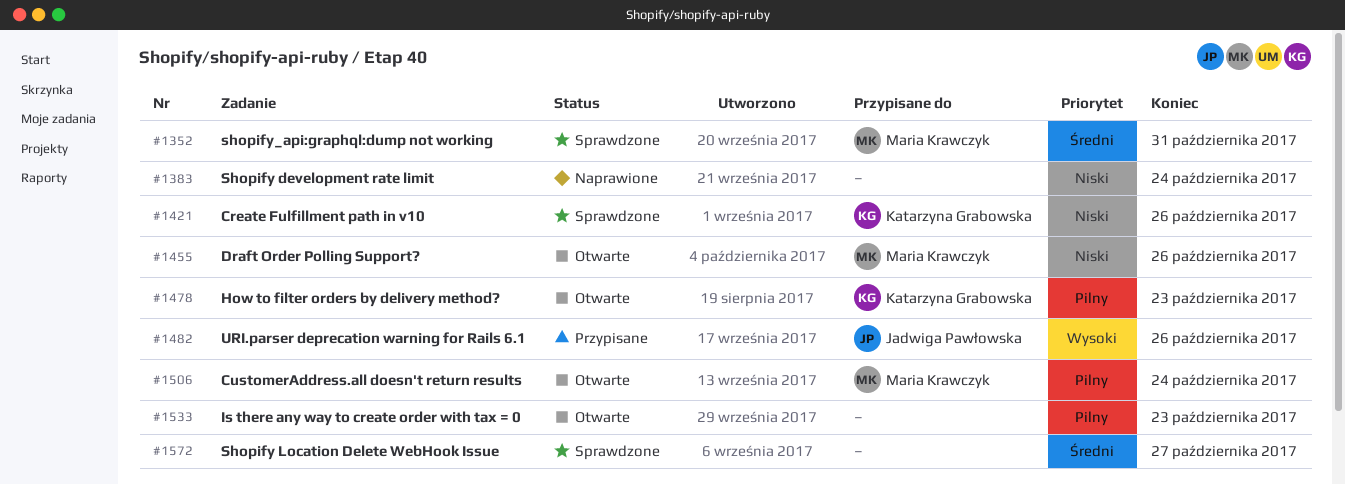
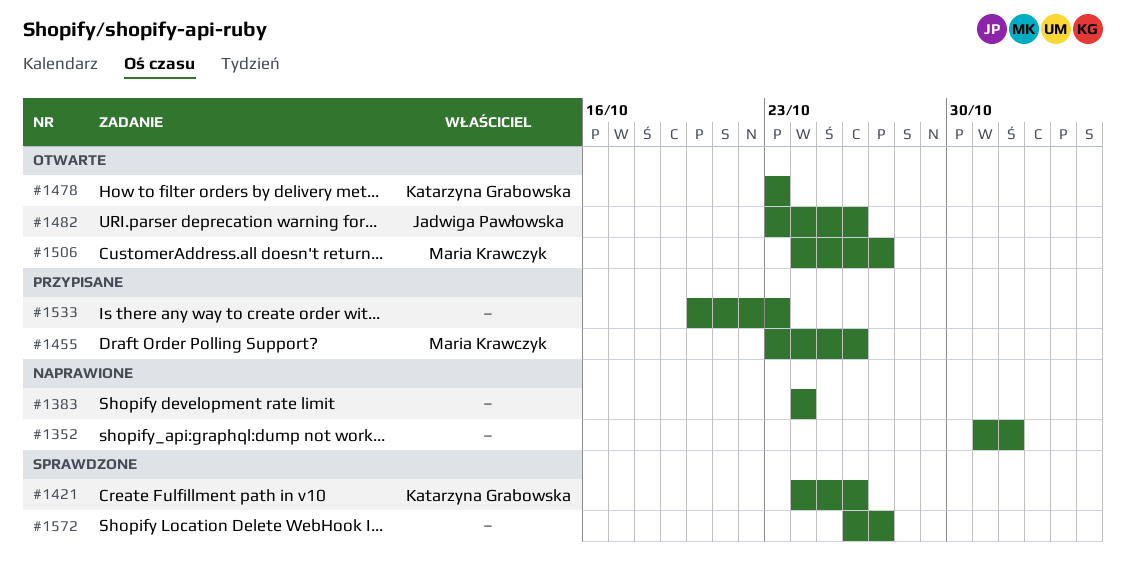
#1352, status: Sprawdzone -> Naprawione
#1352, owner: Maria Krawczyk -> none
#1352, due: Oct 31 -> Nov 1
#1455, status: Otwarte -> Przypisane
#1482, status: Przypisane -> Otwarte
#1506, due: Oct 24 -> Oct 27
#1533, status: Otwarte -> Przypisane

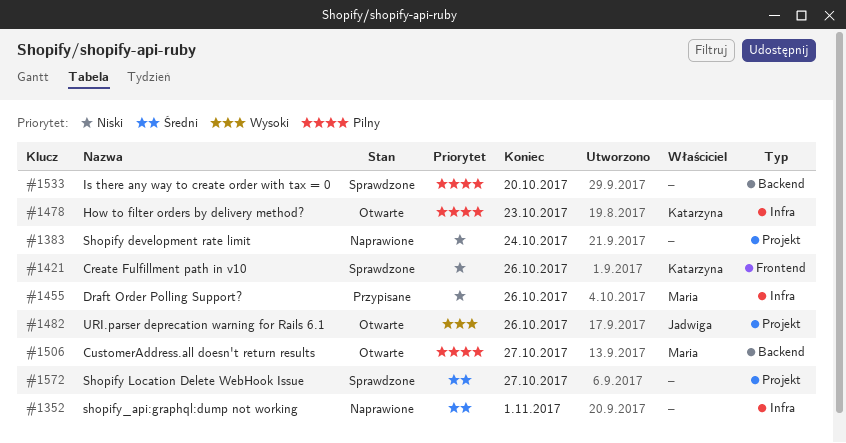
#1533, status: Przypisane -> Sprawdzone
#1533, due: Oct 23 -> Oct 20

